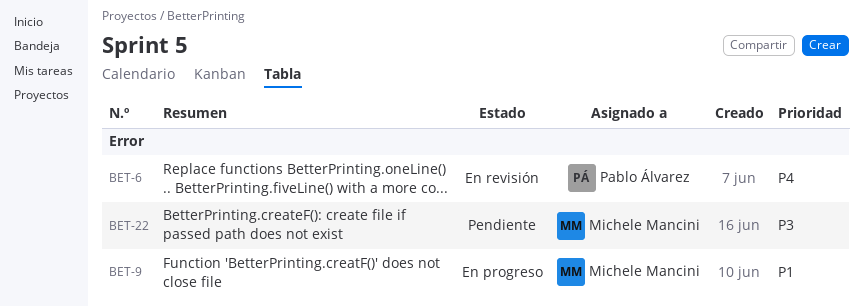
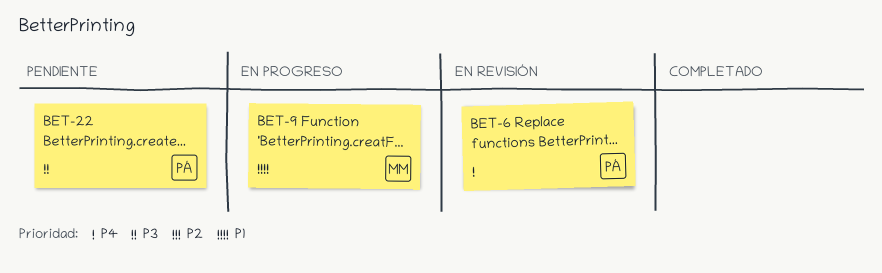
BET-22, owner: Michele Mancini -> Pablo Álvarez

